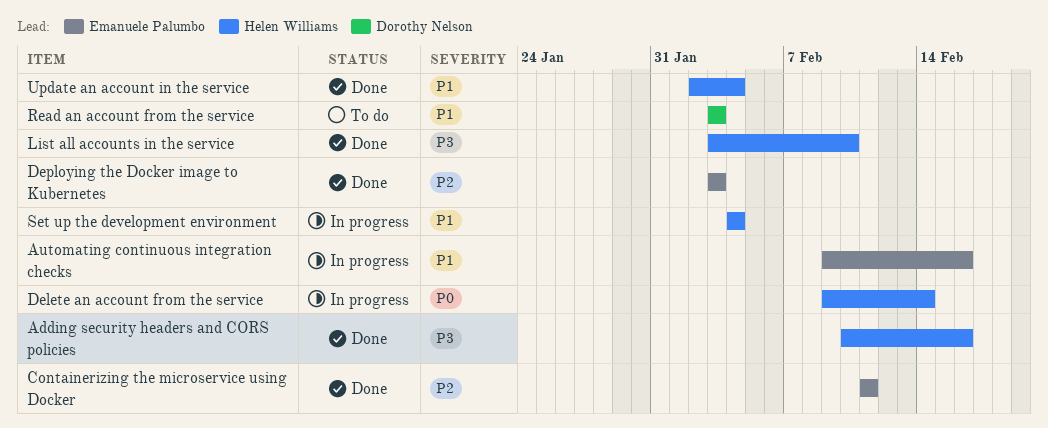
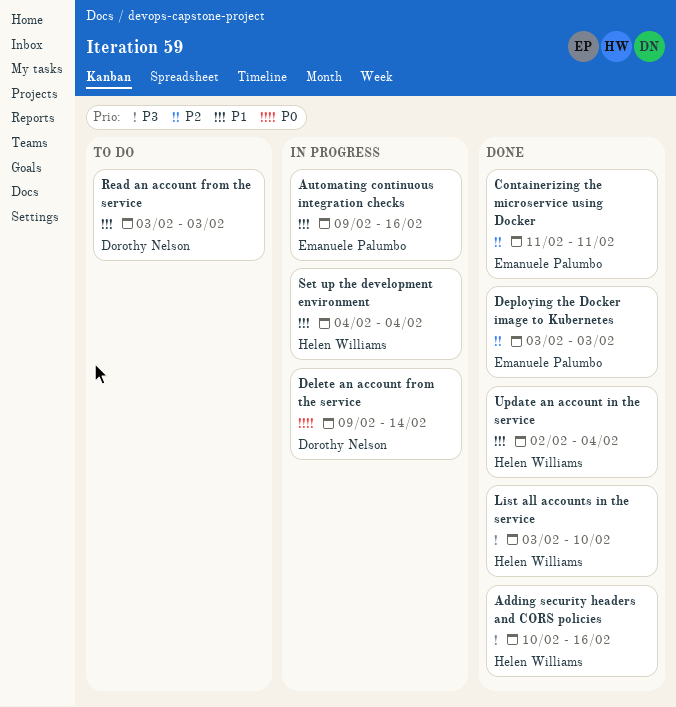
Delete an account from the service, owner: Helen Williams -> Dorothy Nelson

